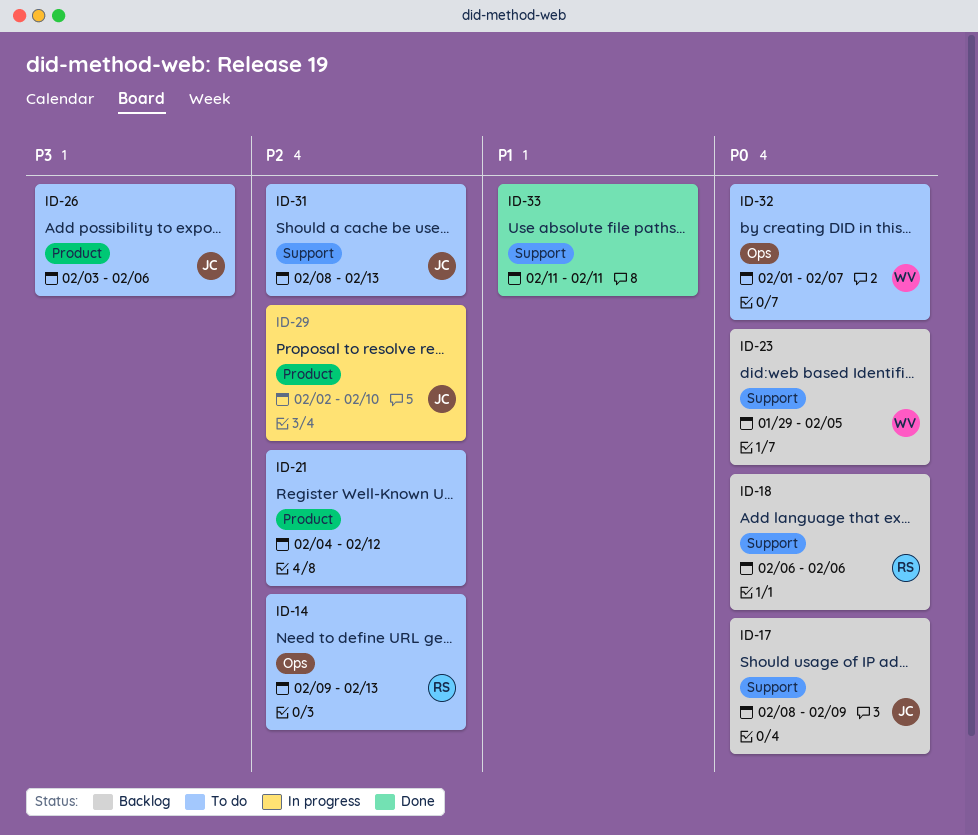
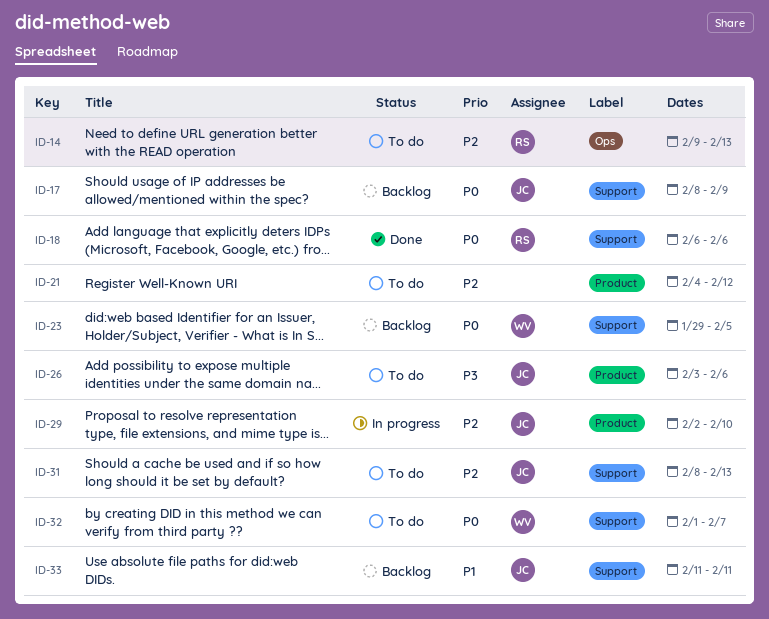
ID-18, status: Backlog -> Done
ID-32, label: Ops -> Support
ID-33, status: Done -> Backlog
ID-33, owner: none -> JC

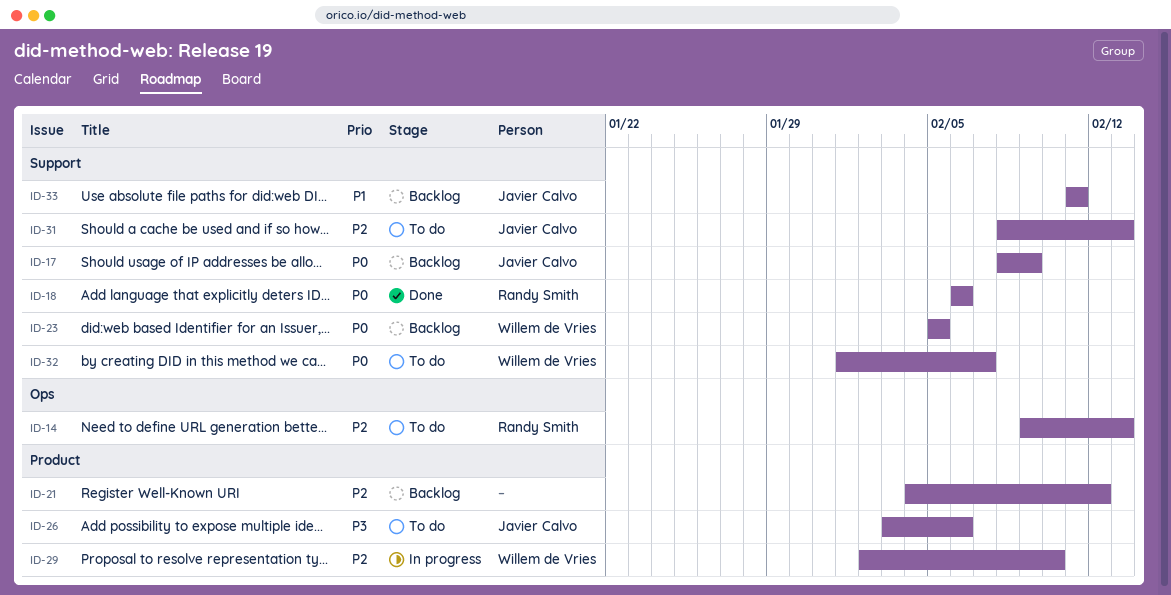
ID-21, status: To do -> Backlog
ID-23, start: Jan 29 -> Feb 5
ID-29, owner: Javier Calvo -> Willem de Vries

